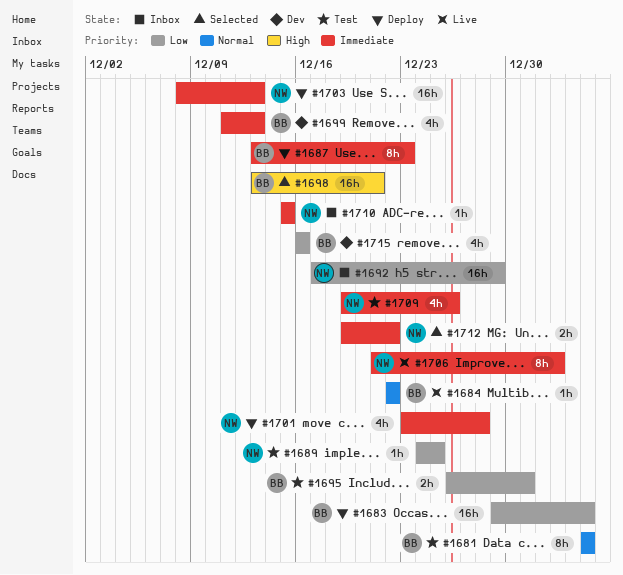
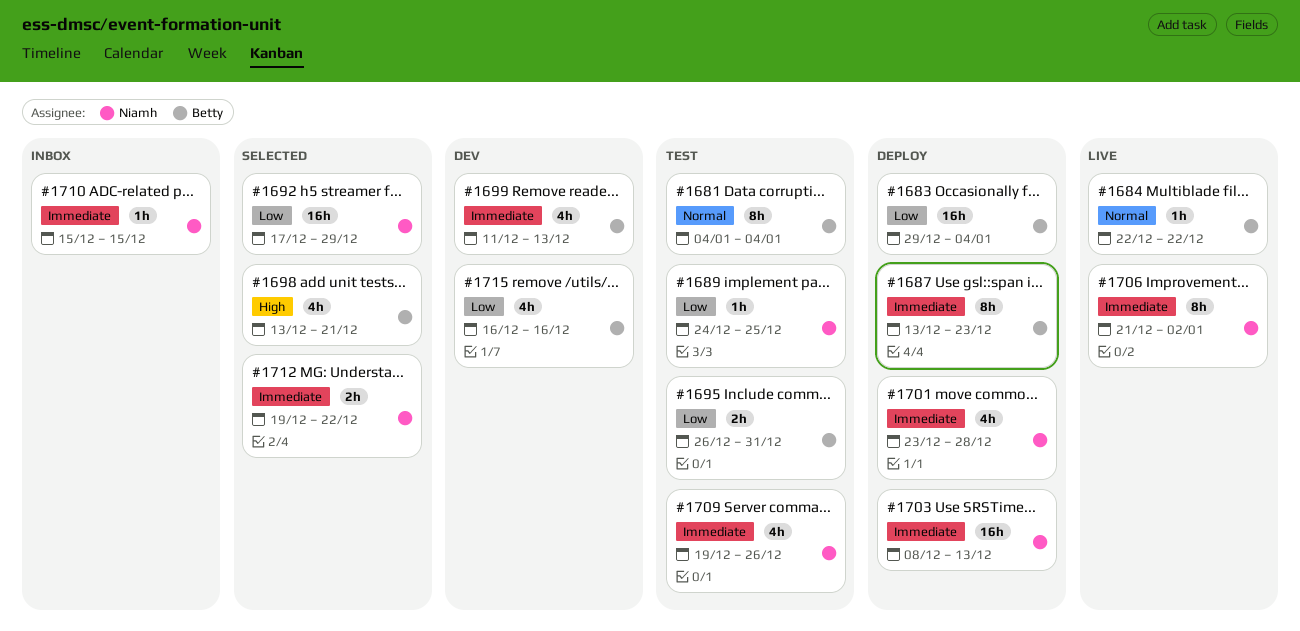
#1692, status: Inbox -> Selected
#1698, estimate: 16h -> 4h

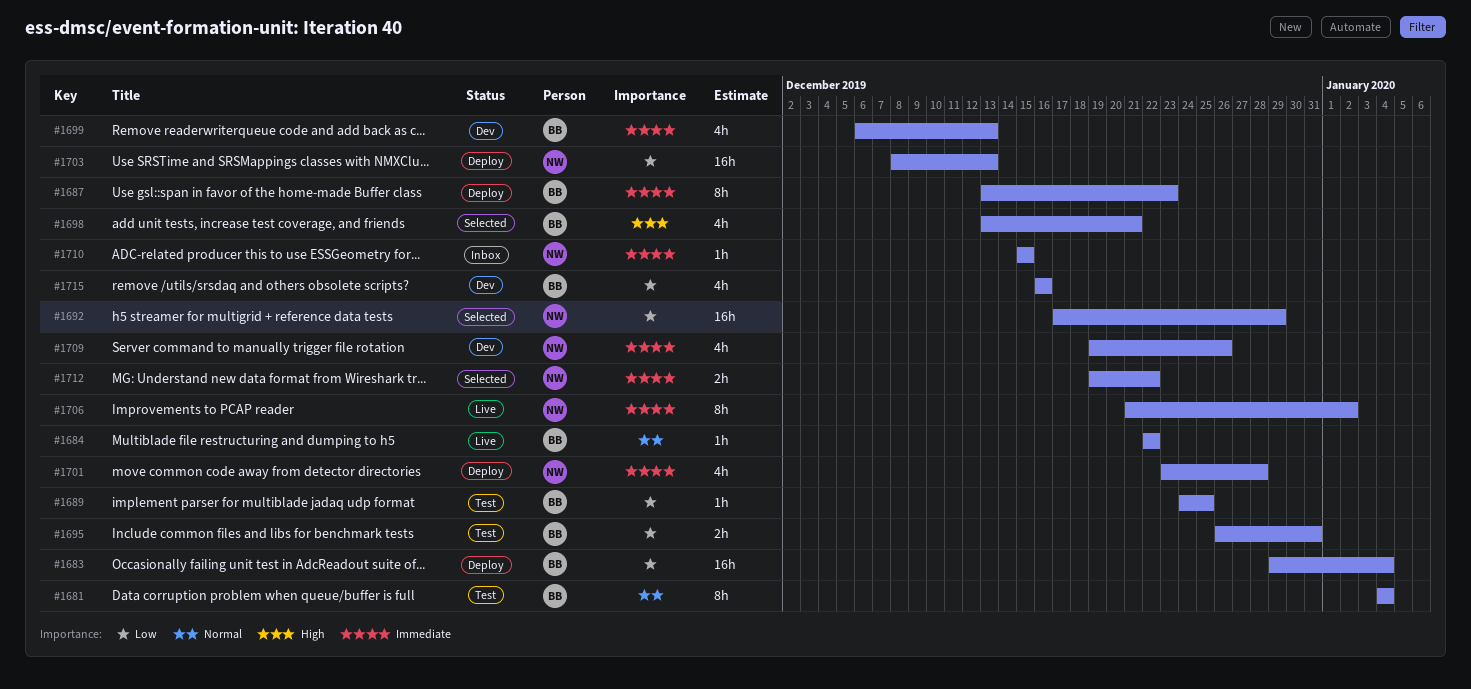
#1689, owner: Niamh -> Betty
#1699, start: Dec 11 -> Dec 6
#1703, priority: Immediate -> Low
#1709, status: Test -> Dev

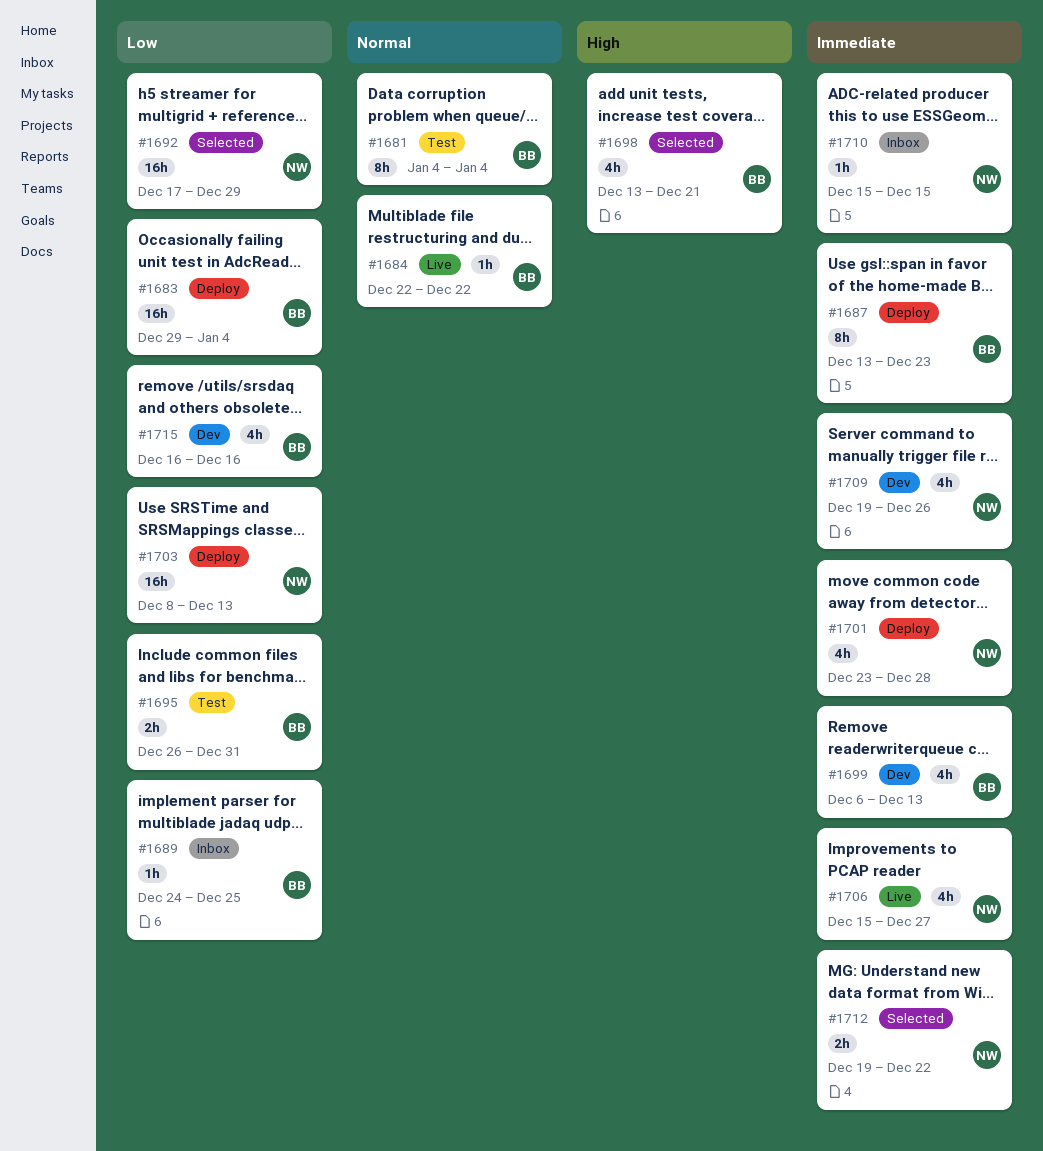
#1689, status: Test -> Inbox
#1706, estimate: 8h -> 4h
#1706, start: Dec 21 -> Dec 15
#1706, due: Jan 2 -> Dec 27

